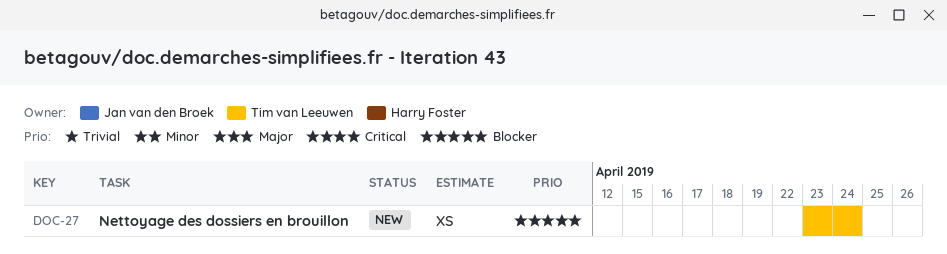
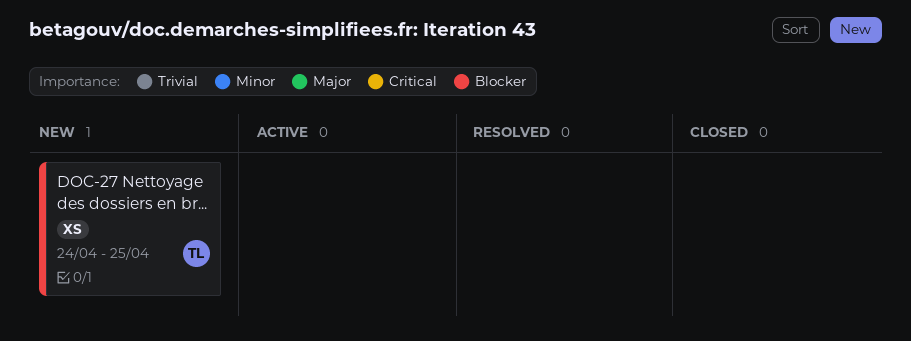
DOC-27, start: Apr 23 -> Apr 24
DOC-27, due: Apr 24 -> Apr 25

